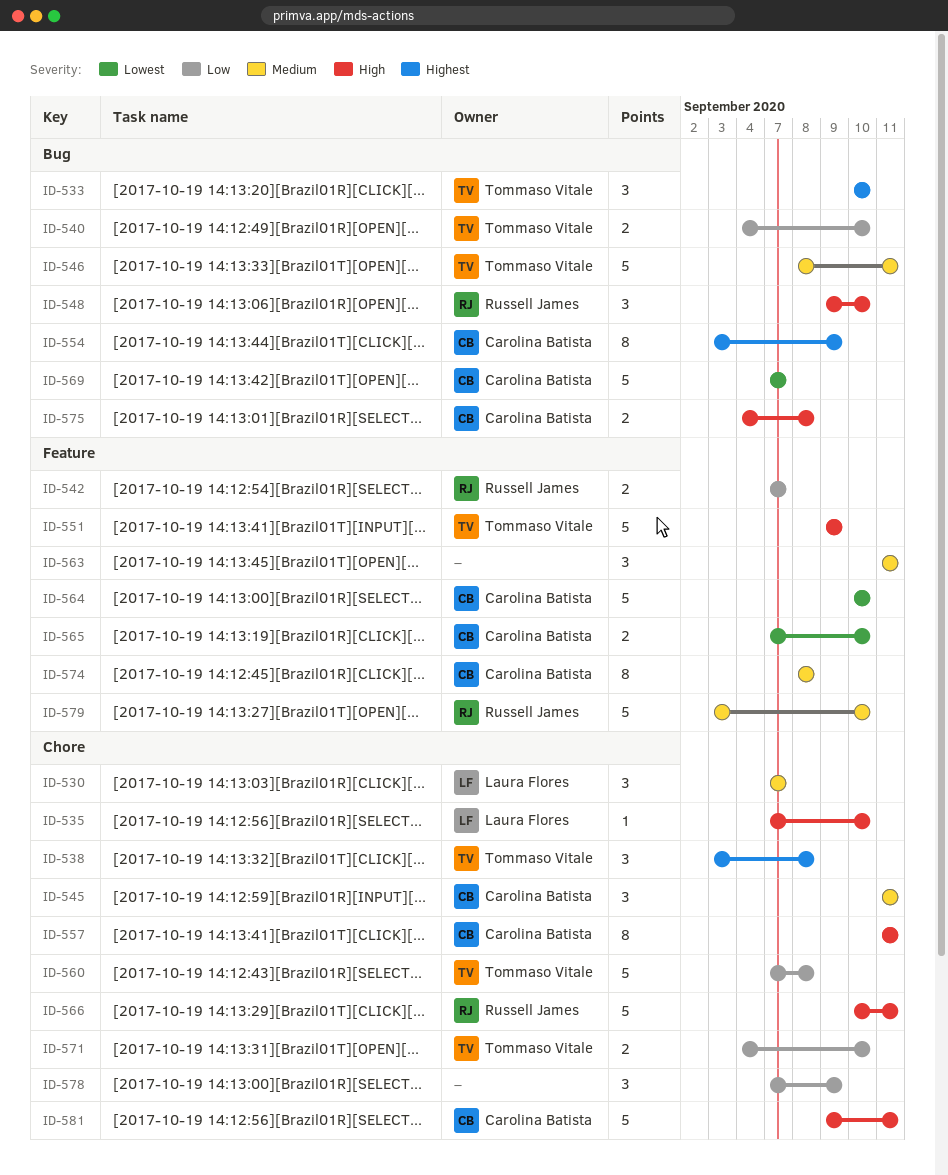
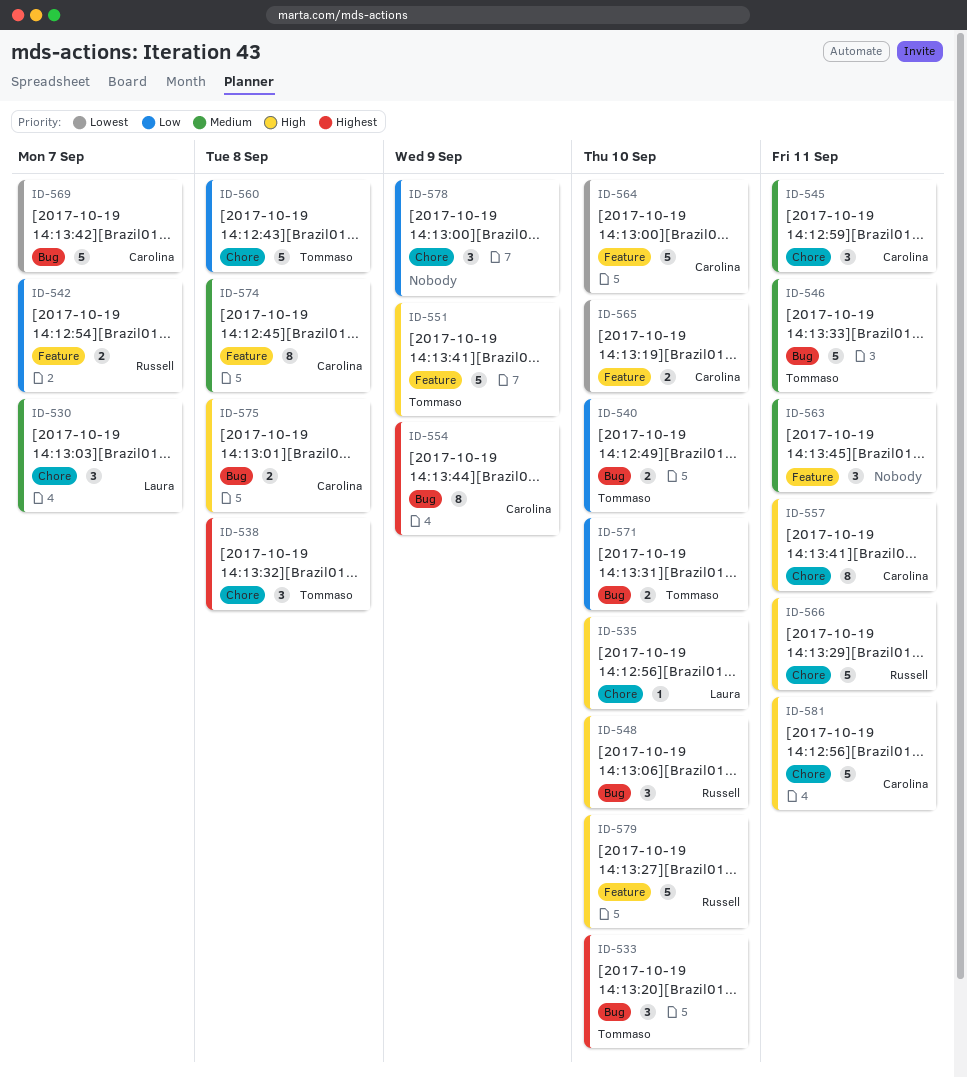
ID-571, label: Chore -> Bug
ID-579, priority: Medium -> High

